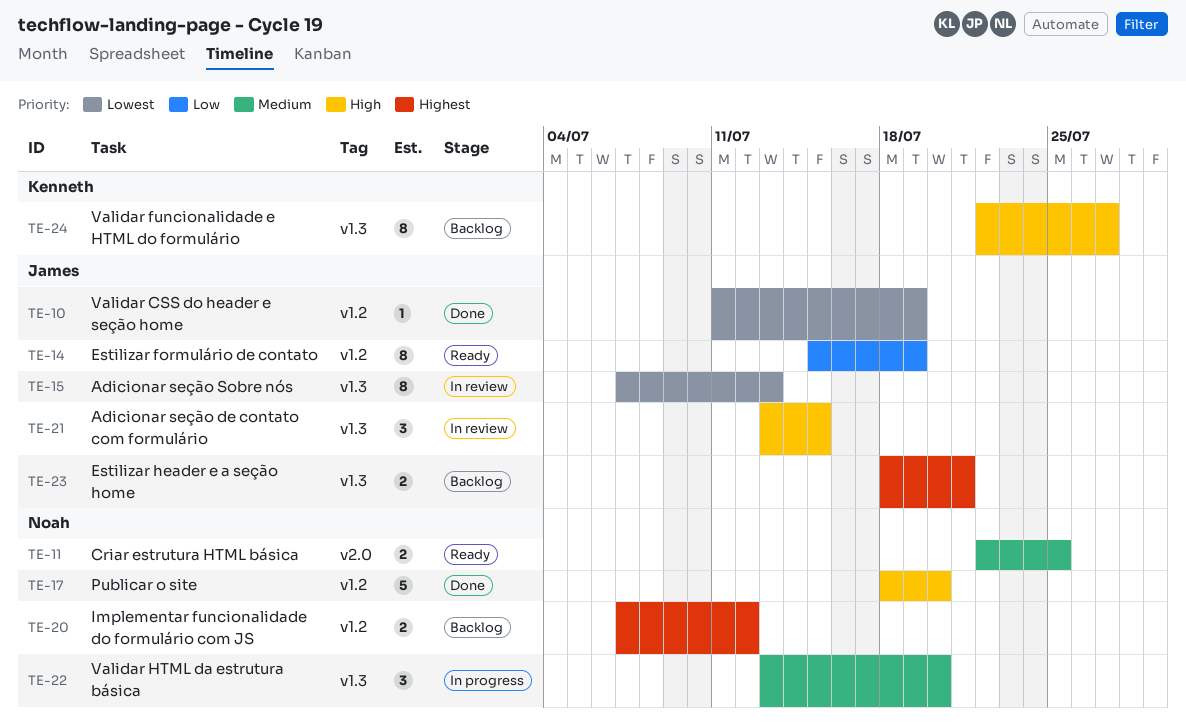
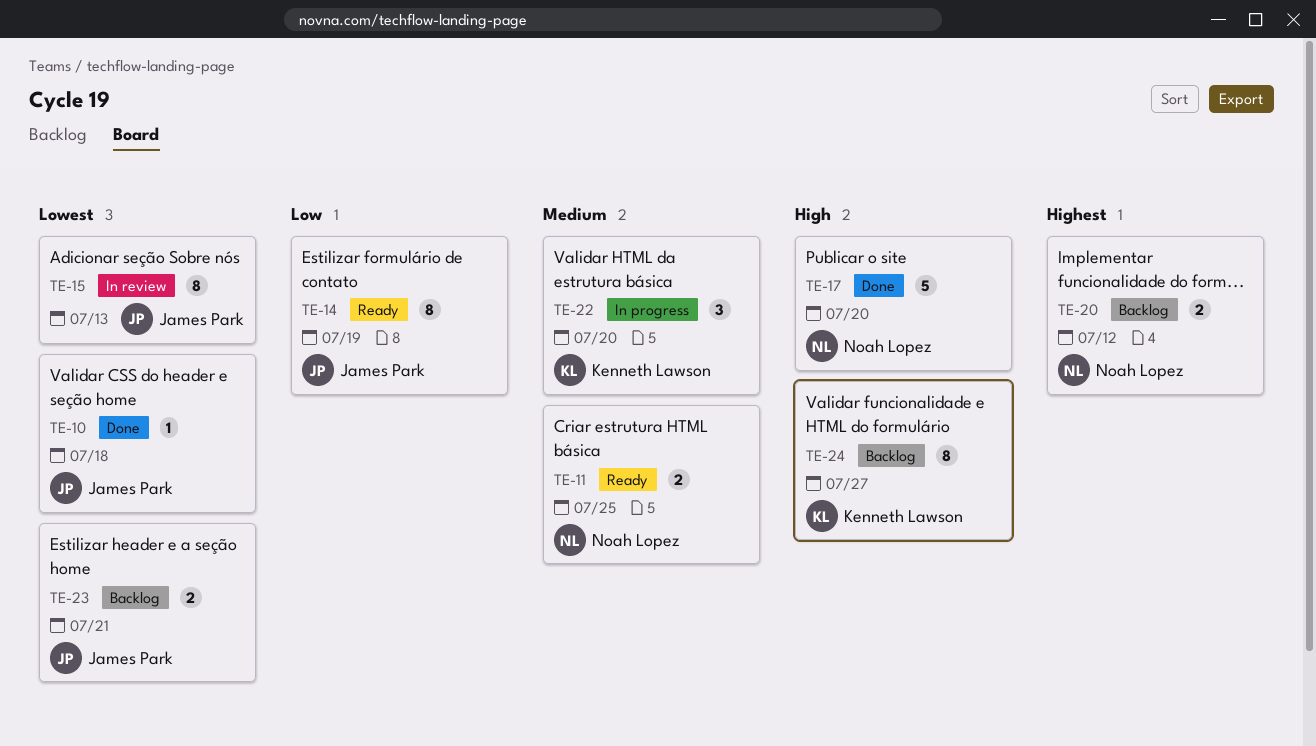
TE-10, due: Jul 19 -> Jul 18
TE-21: present -> none
TE-22, owner: Noah Lopez -> Kenneth Lawson
TE-23, priority: Highest -> Lowest

